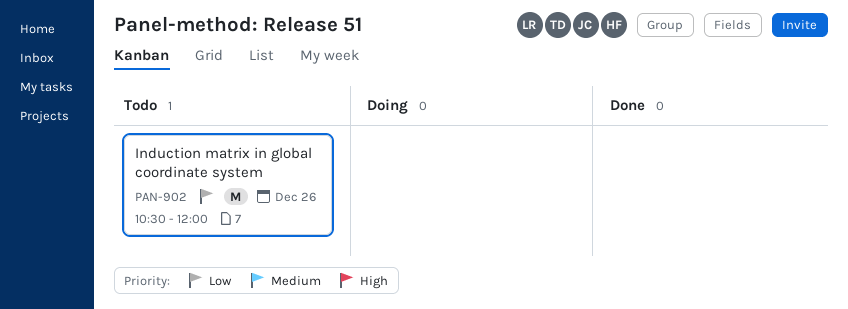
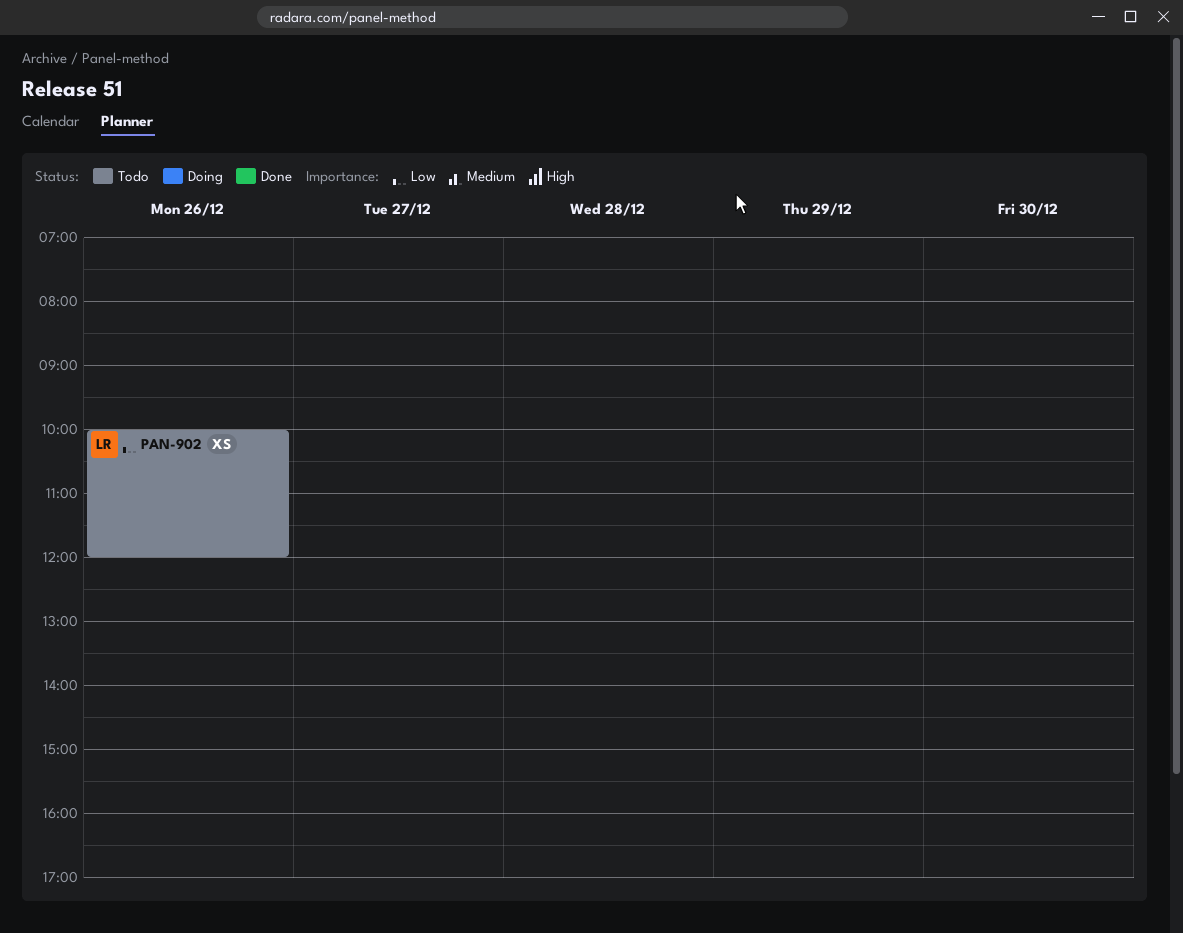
PAN-902, estimate: M -> XS
PAN-902, begins: 10:30 -> 10:00

